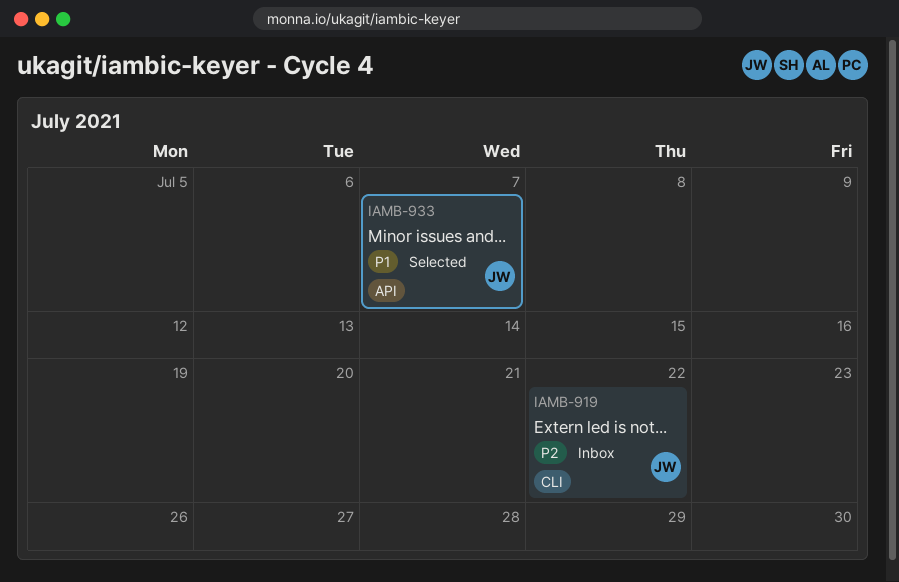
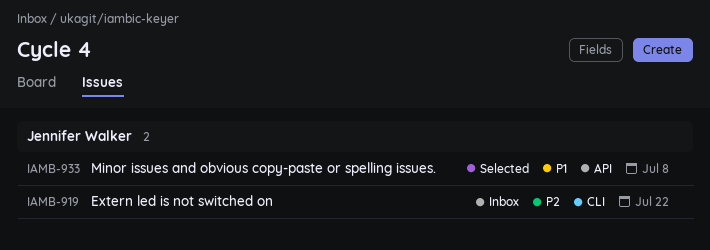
IAMB-933, due: Jul 7 -> Jul 8

